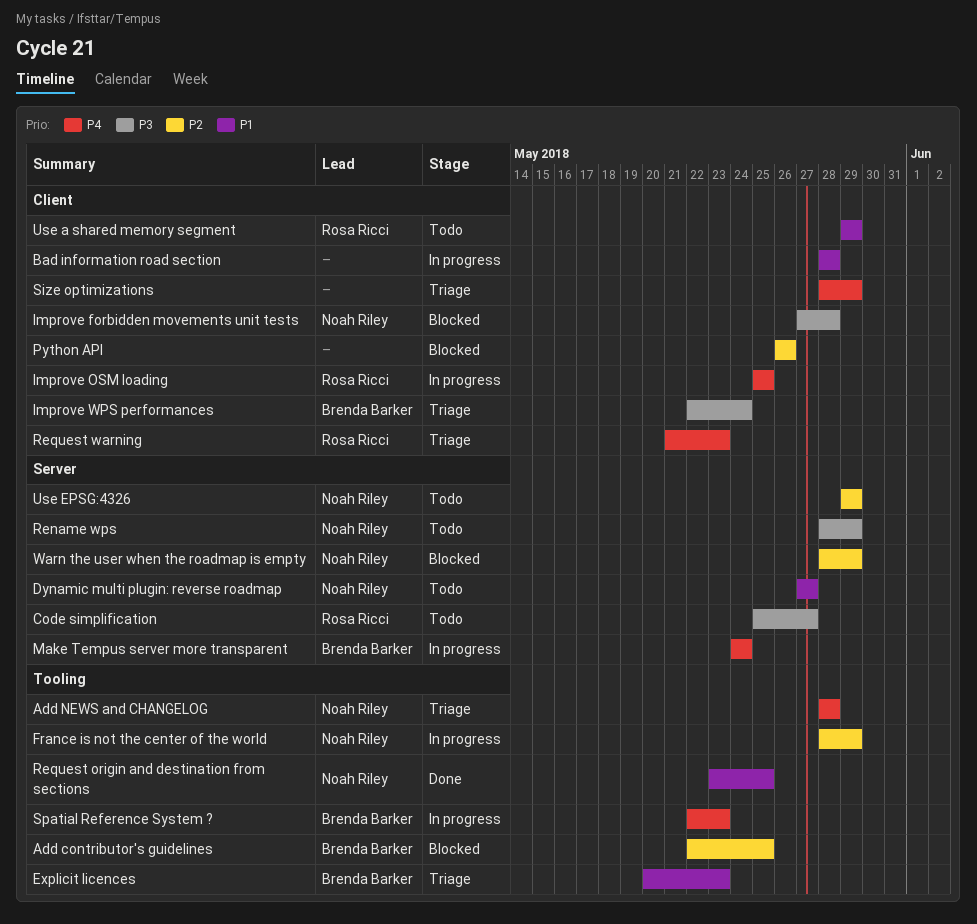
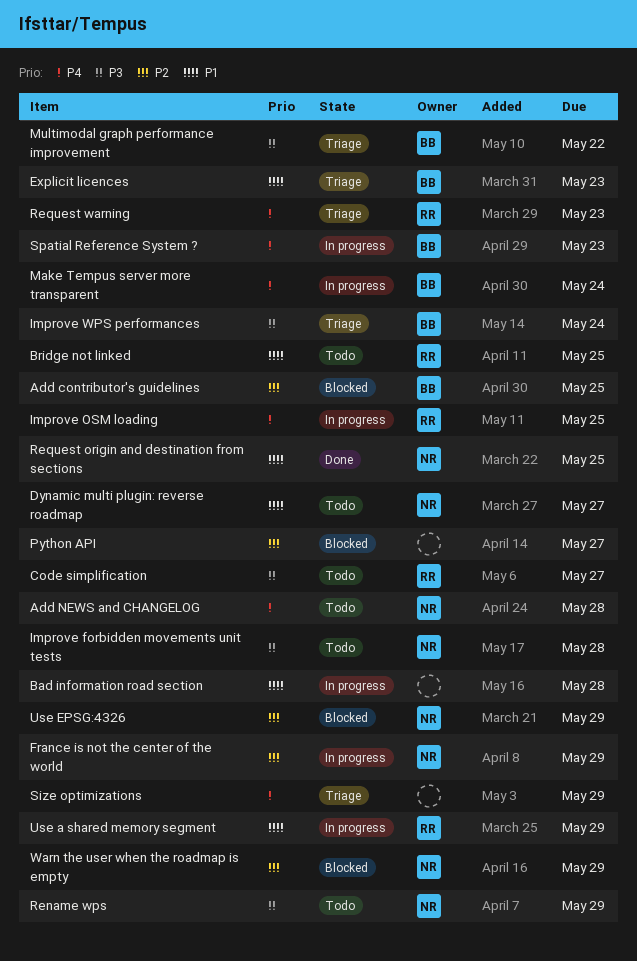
Add NEWS and CHANGELOG, status: Triage -> Todo
Bridge not linked: none -> present
Improve forbidden movements unit tests, status: Blocked -> Todo
Multimodal graph performance improvement: none -> present
Python API, due: May 26 -> May 27
Use a shared memory segment, status: Todo -> In progress
Use EPSG:4326, status: Todo -> Blocked

